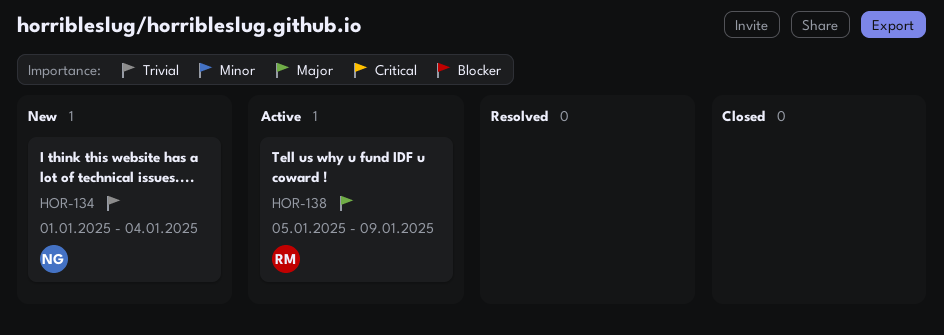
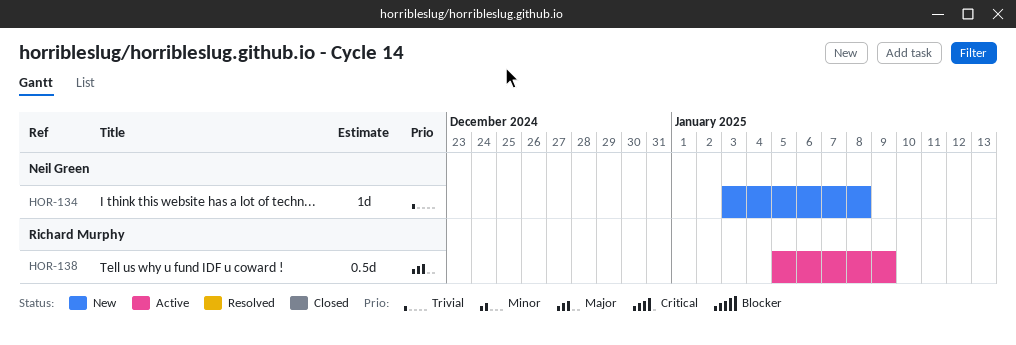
HOR-134, start: Jan 1 -> Jan 3
HOR-134, due: Jan 4 -> Jan 8

